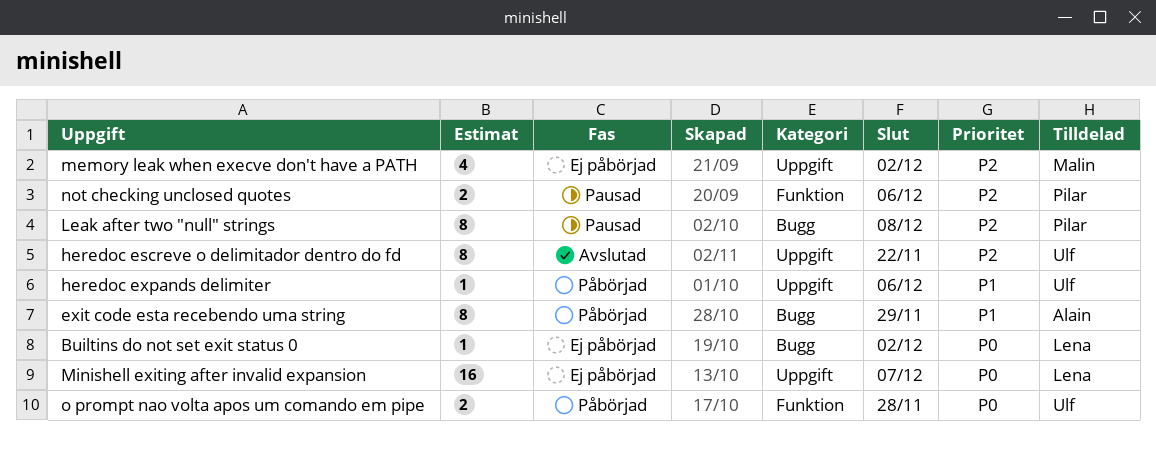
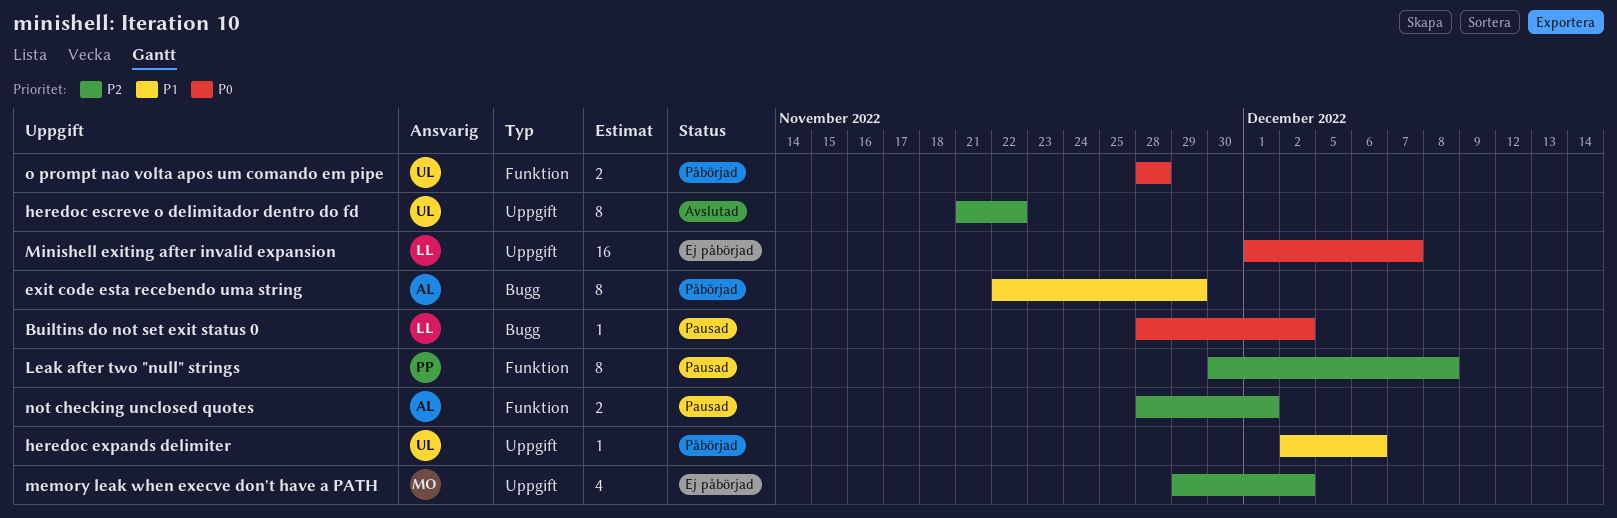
Builtins do not set exit status 0, status: Ej påbörjad -> Pausad
Leak after two "null" strings, label: Bugg -> Funktion
not checking unclosed quotes, owner: Pilar -> Alain
not checking unclosed quotes, due: Dec 6 -> Dec 1

